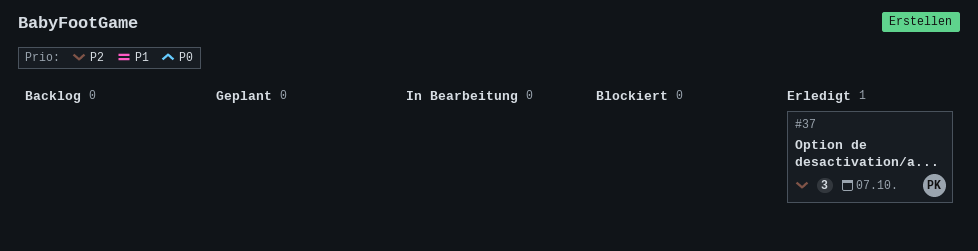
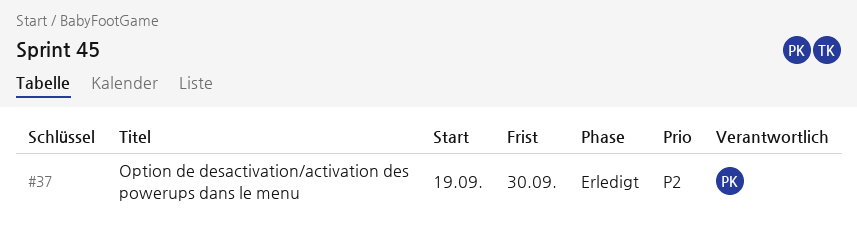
#37, due: Oct 7 -> Sep 30

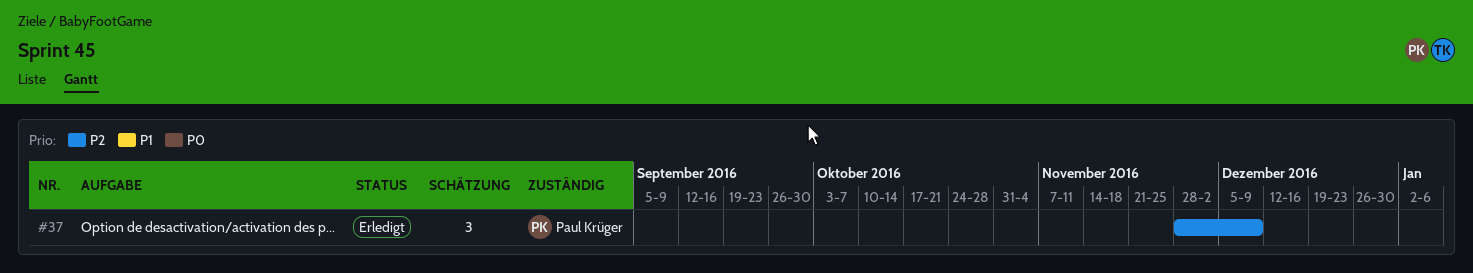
#37, start: Sep 19 -> Nov 28
#37, due: Sep 30 -> Dec 9

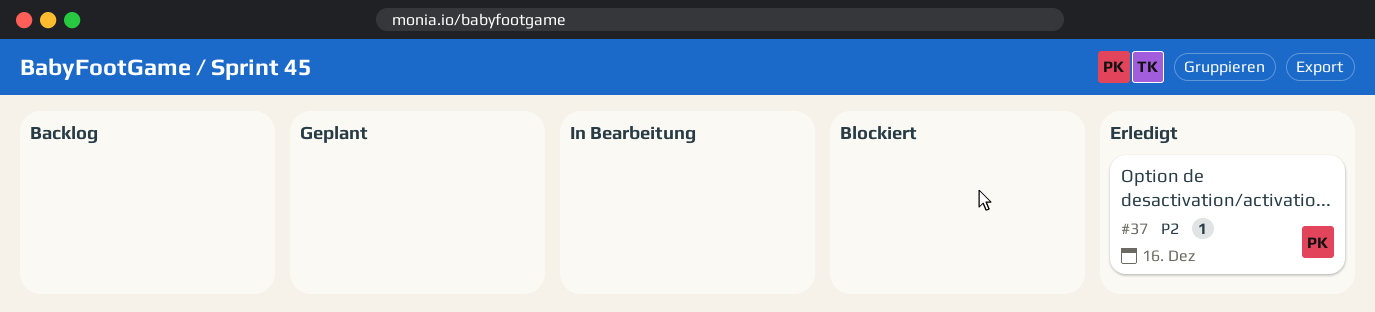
#37, estimate: 3 -> 1
#37, due: Dec 9 -> Dec 16

